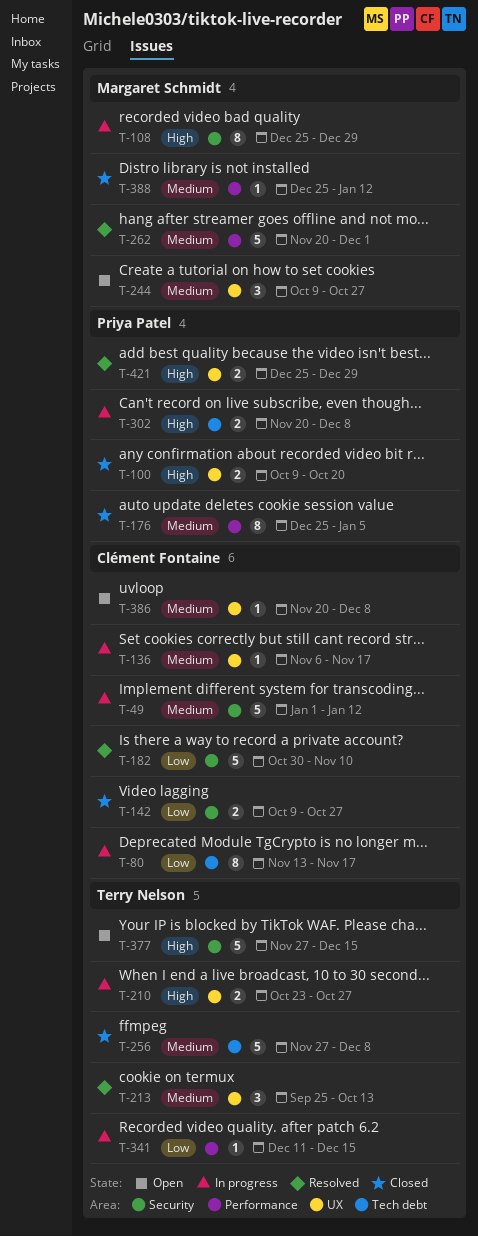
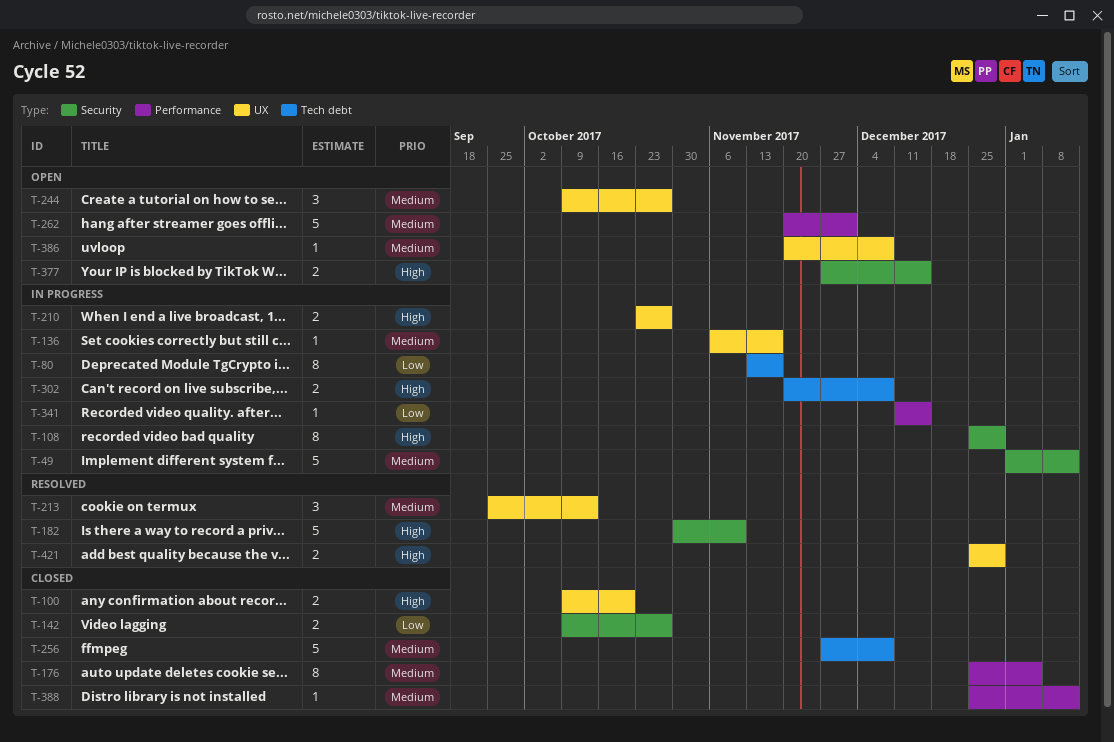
T-182, priority: Low -> High
T-262, status: Resolved -> Open
T-377, estimate: 5 -> 2

